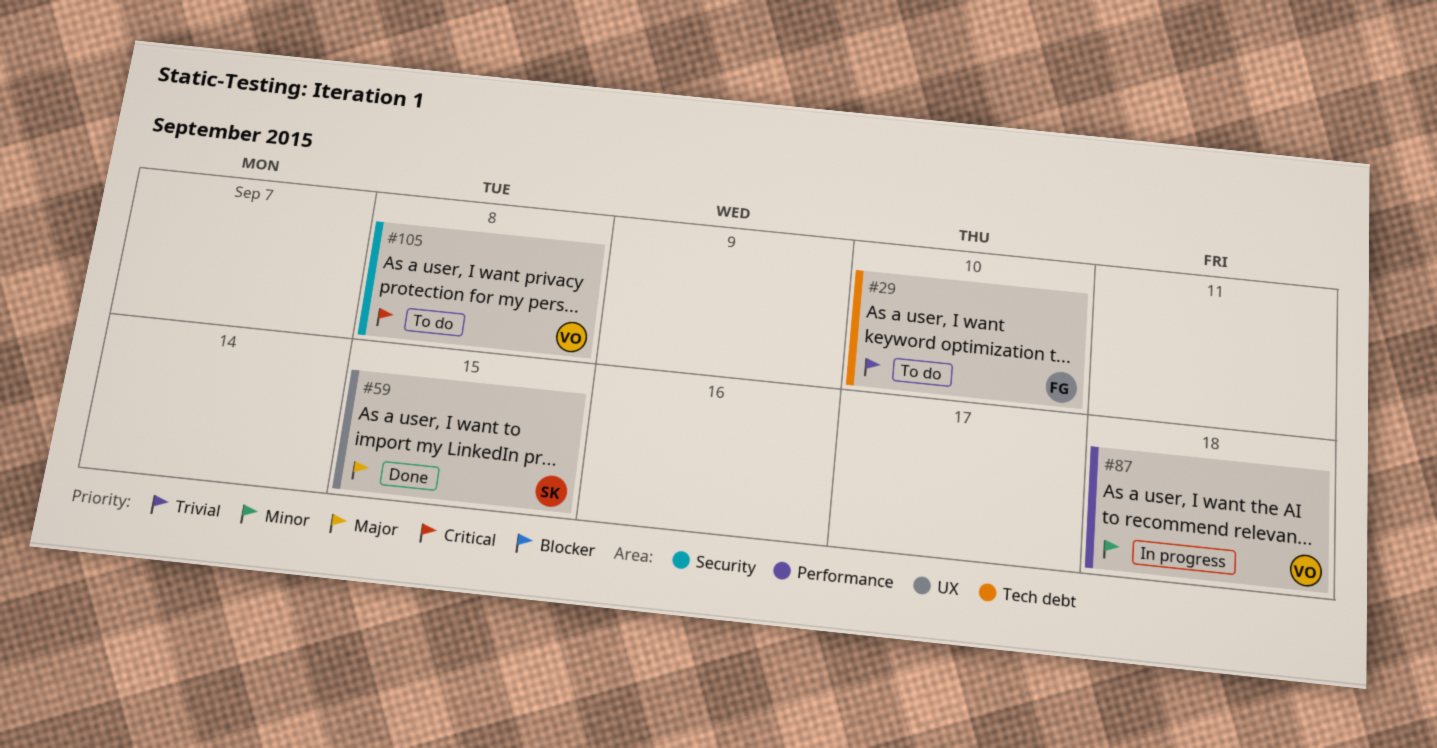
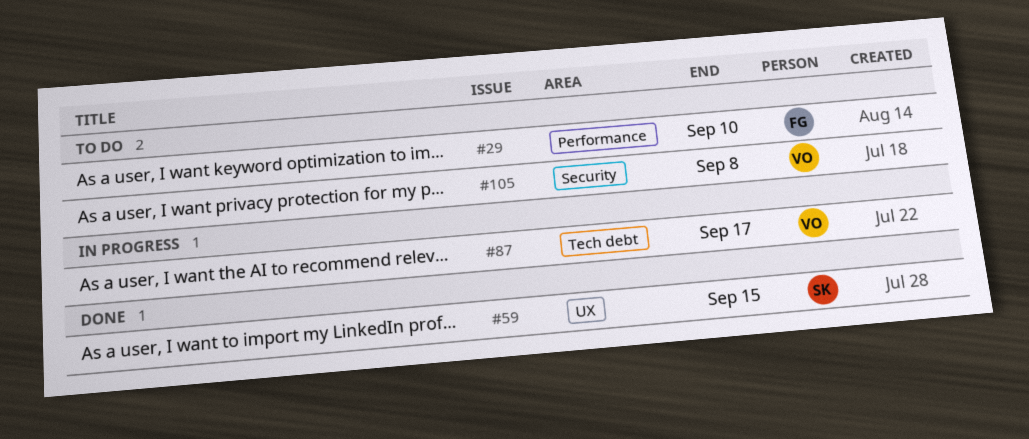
#29, label: Tech debt -> Performance
#87, label: Performance -> Tech debt
#87, due: Sep 18 -> Sep 17

